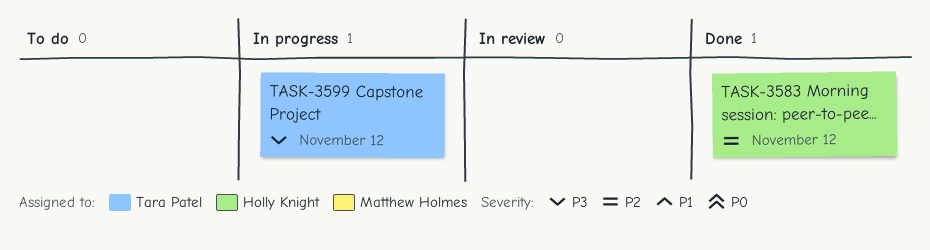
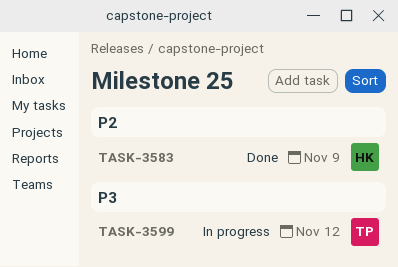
TASK-3583, due: Nov 12 -> Nov 9

